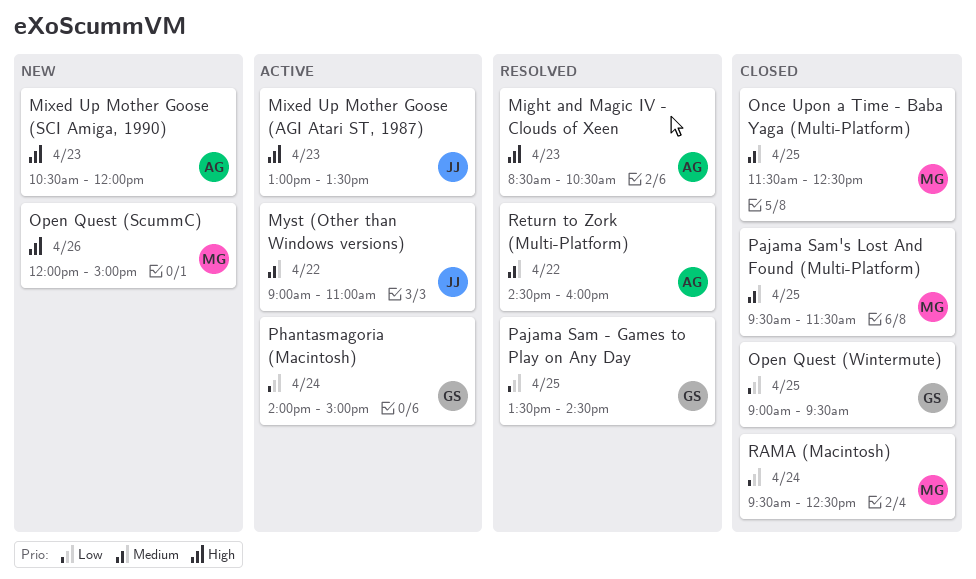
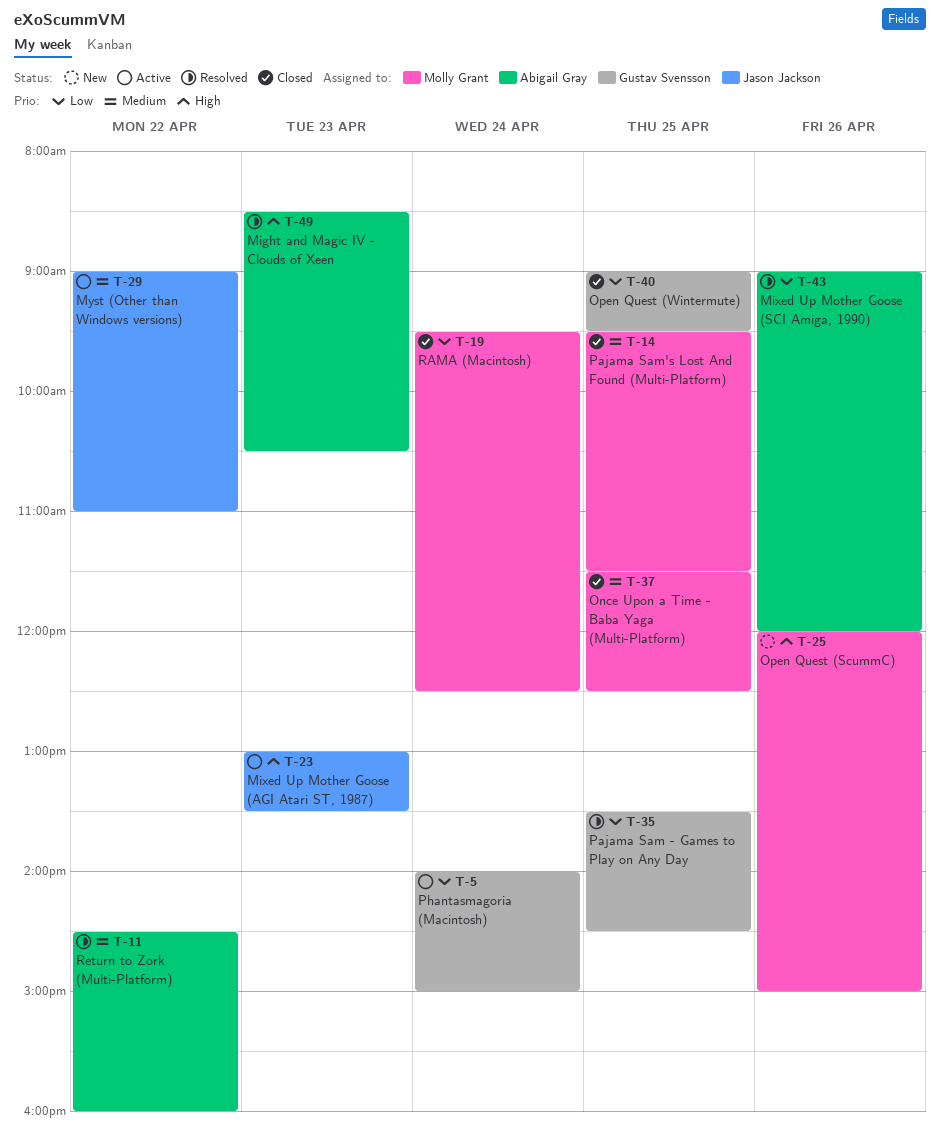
Mixed Up Mother Goose (SCI Amiga, 1990), status: New -> Resolved
Mixed Up Mother Goose (SCI Amiga, 1990), priority: High -> Low
Mixed Up Mother Goose (SCI Amiga, 1990), day: Apr 23 -> Apr 26
Mixed Up Mother Goose (SCI Amiga, 1990), begins: 10:30 -> 09:00

